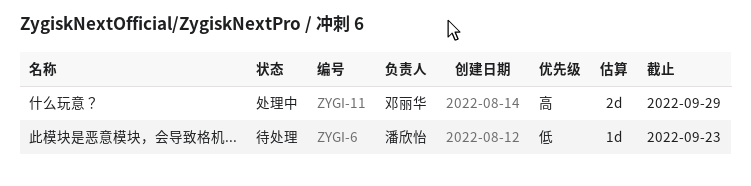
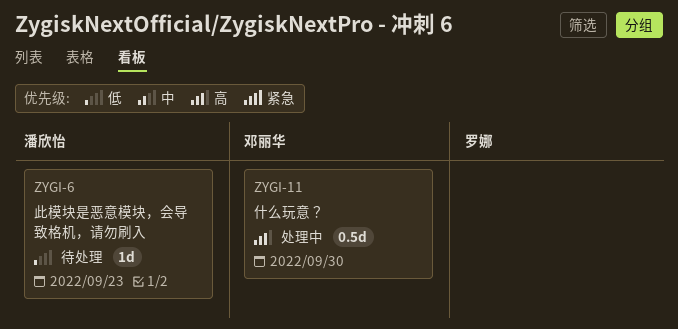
ZYGI-11, estimate: 2d -> 0.5d
ZYGI-11, due: Sep 29 -> Sep 30

